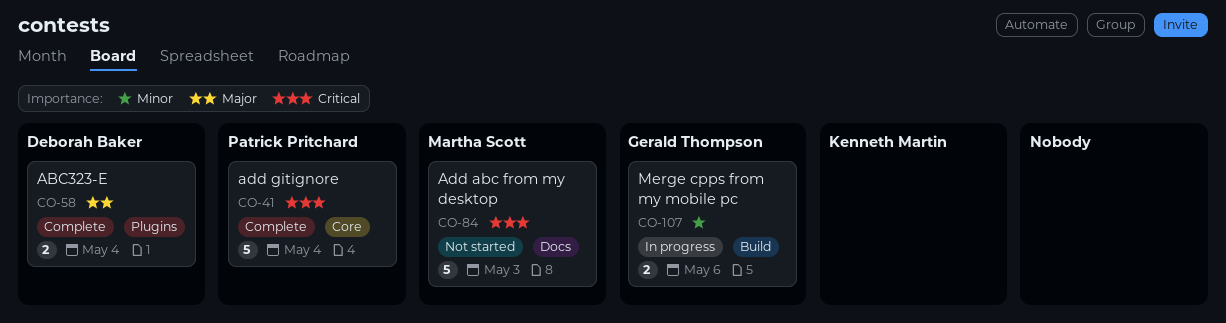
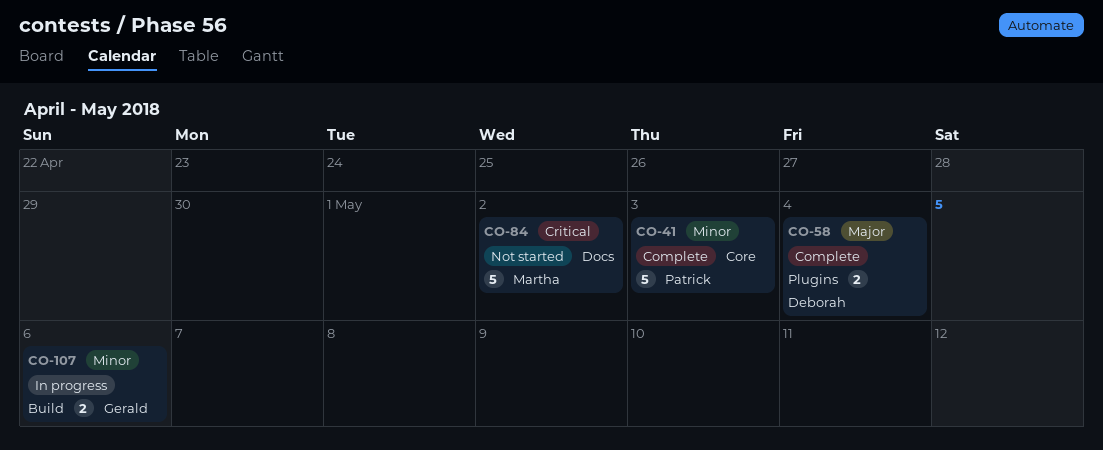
CO-41, priority: Critical -> Minor
CO-41, due: May 4 -> May 3
CO-84, due: May 3 -> May 2

